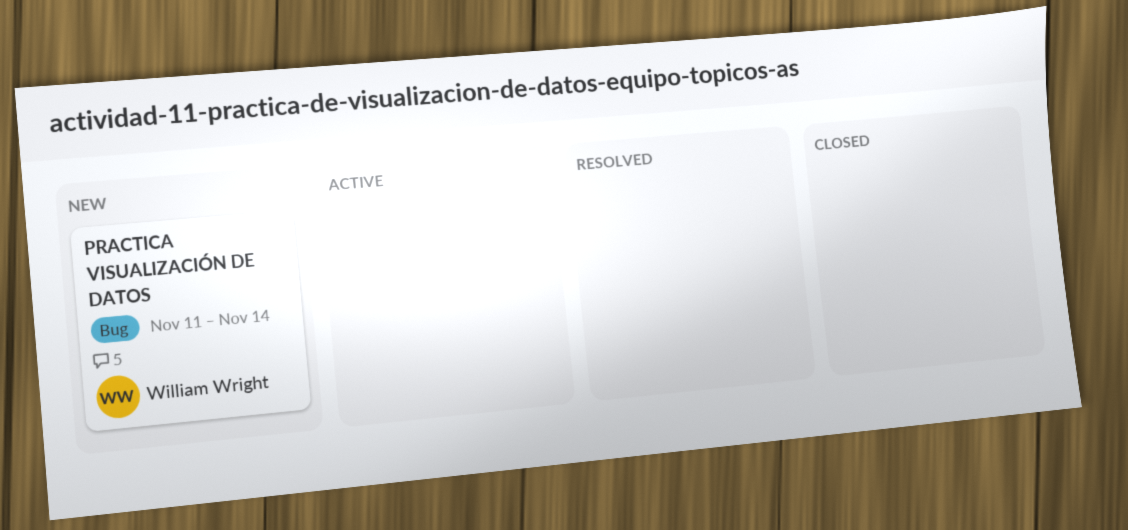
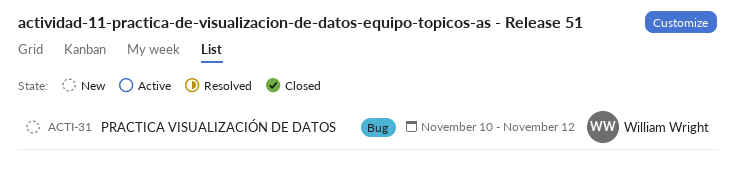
PRACTICA VISUALIZACIÓN DE DATOS, start: Nov 11 -> Nov 10
PRACTICA VISUALIZACIÓN DE DATOS, due: Nov 14 -> Nov 12

